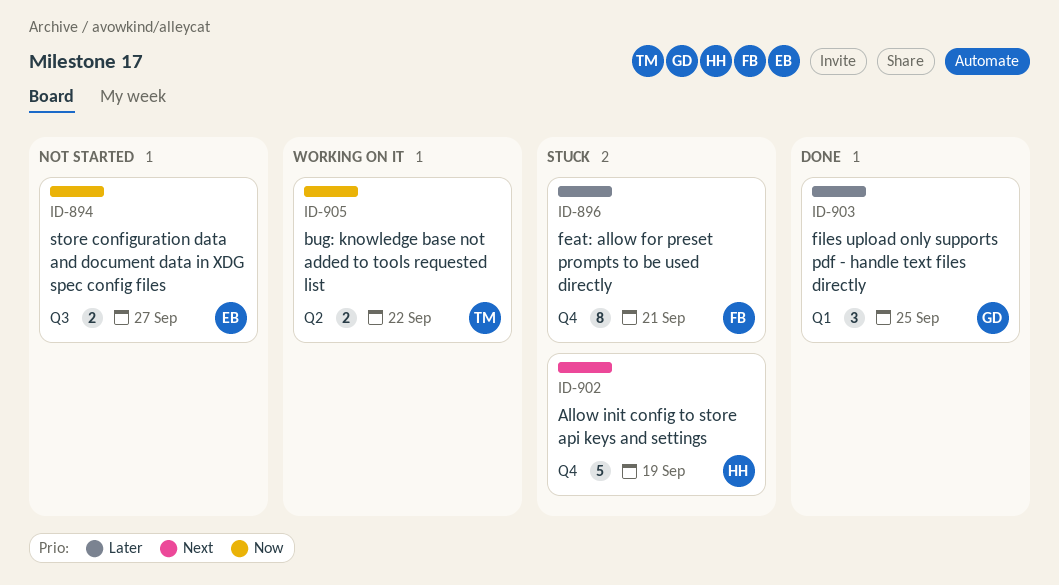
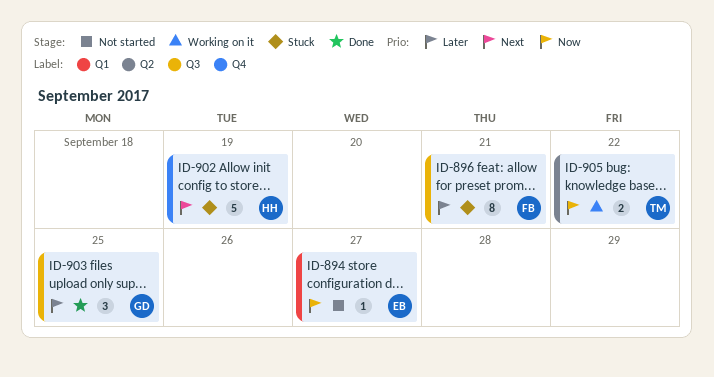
ID-894, label: Q3 -> Q1
ID-894, estimate: 2 -> 1
ID-896, label: Q4 -> Q3
ID-903, label: Q1 -> Q3

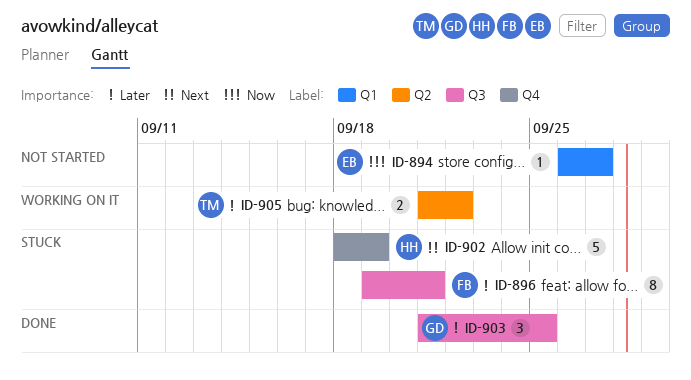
ID-905, priority: Now -> Later

